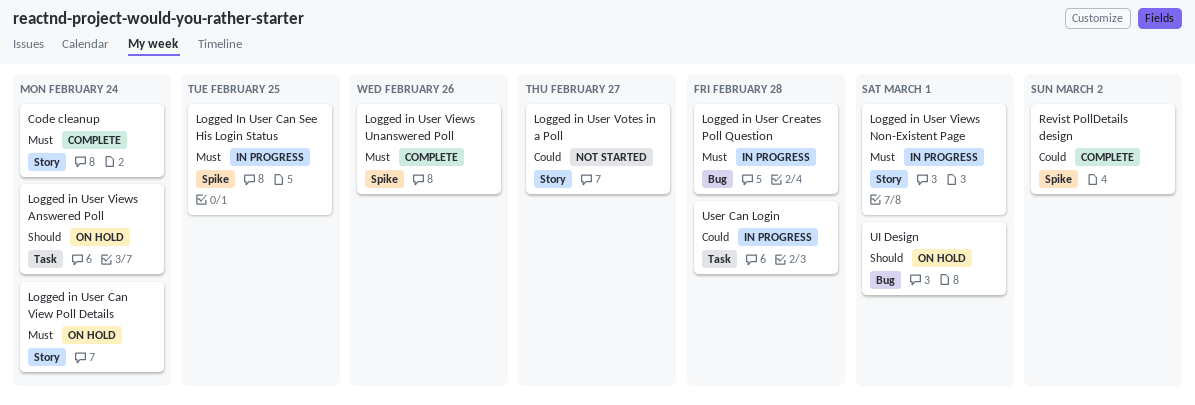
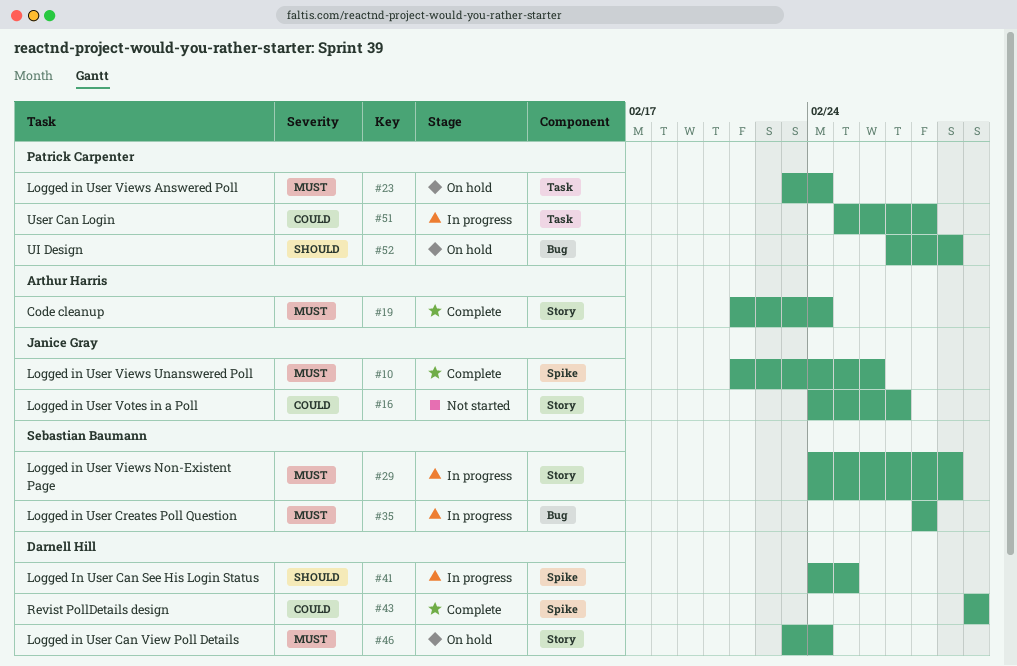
Logged In User Can See His Login Status, priority: Must -> Should
Logged in User Views Answered Poll, priority: Should -> Must

